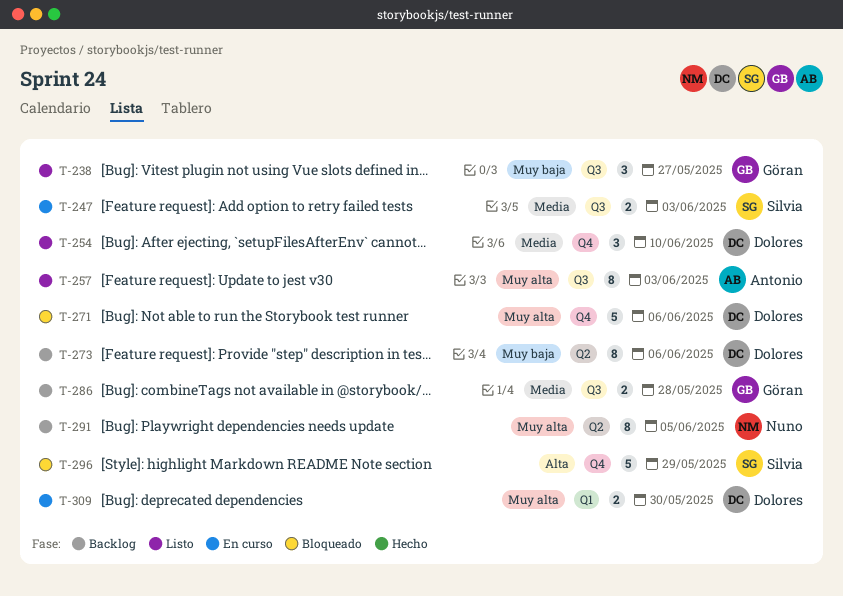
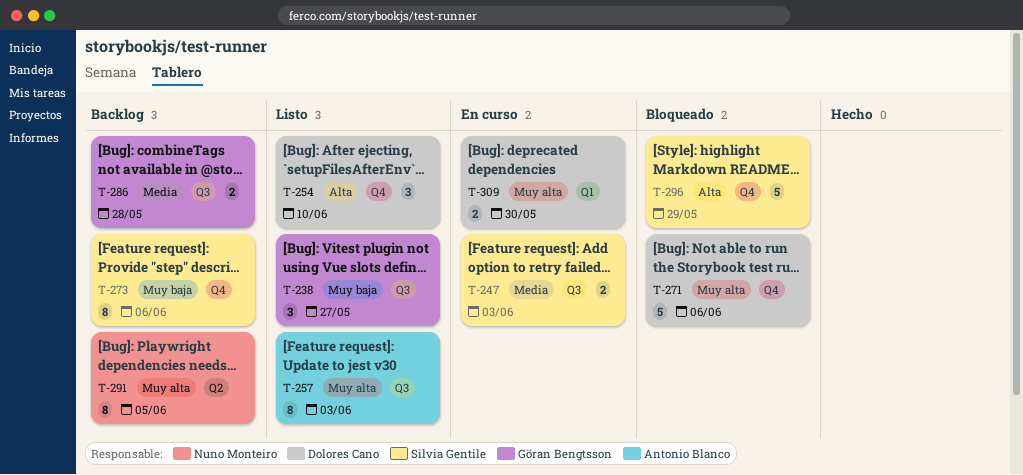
T-254, priority: Media -> Alta
T-273, owner: Dolores Cano -> Silvia Gentile
T-273, label: Q2 -> Q4

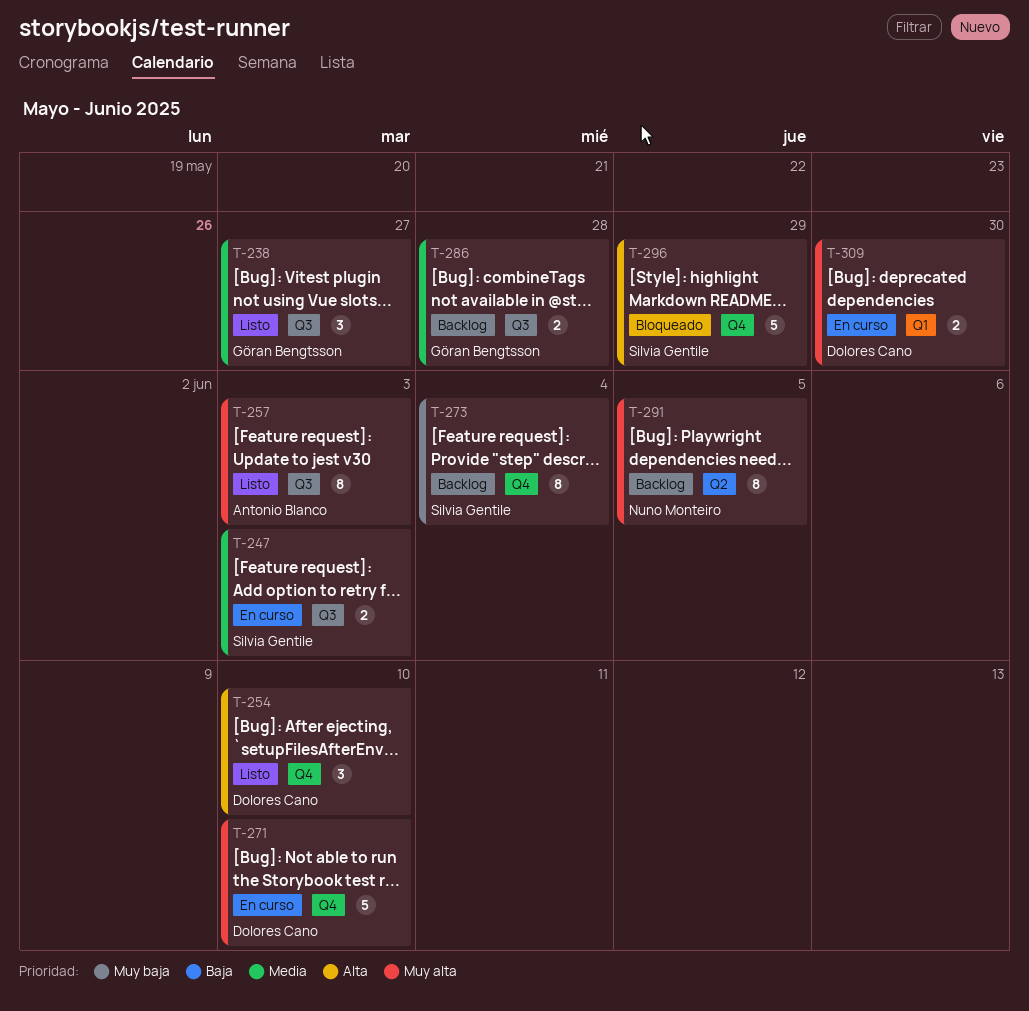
T-238, priority: Muy baja -> Media
T-271, status: Bloqueado -> En curso
T-271, due: Jun 6 -> Jun 10
T-273, due: Jun 6 -> Jun 4

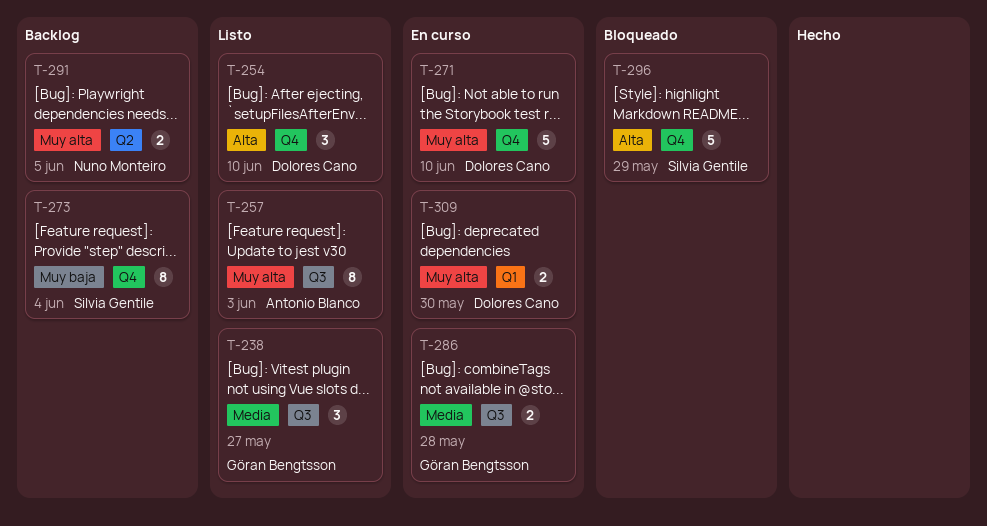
T-247: present -> none
T-286, status: Backlog -> En curso
T-291, estimate: 8 -> 2

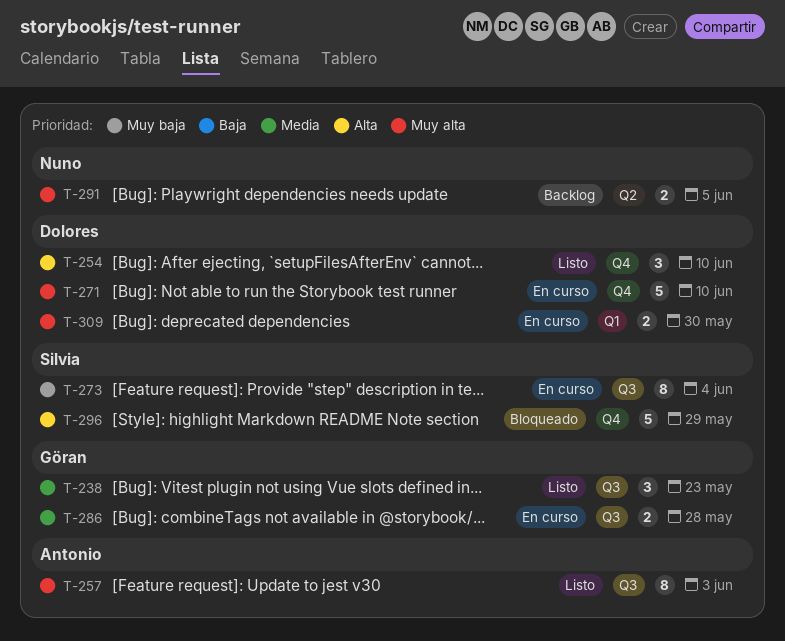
T-238, due: May 27 -> May 23
T-273, status: Backlog -> En curso
T-273, label: Q4 -> Q3

